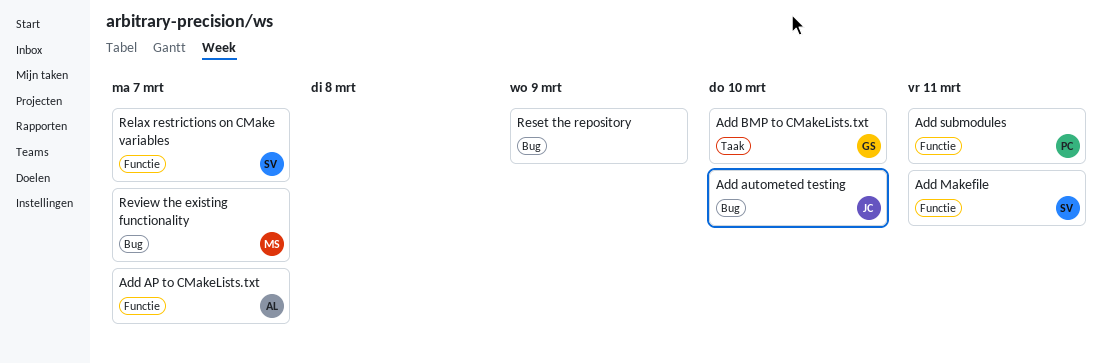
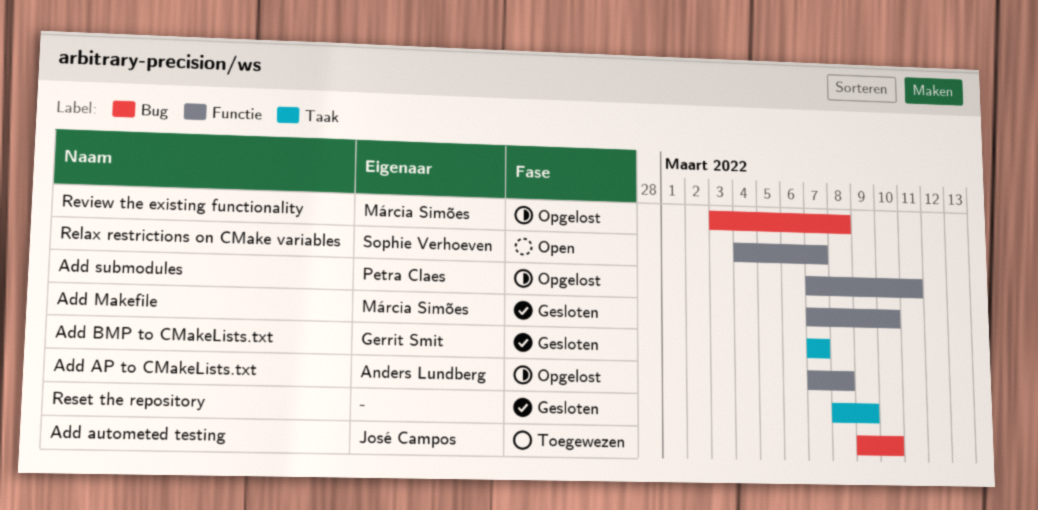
Add AP to CMakeLists.txt, due: Mar 7 -> Mar 8
Add BMP to CMakeLists.txt, due: Mar 10 -> Mar 7
Add Makefile, owner: Sophie Verhoeven -> Márcia Simões
Add Makefile, due: Mar 11 -> Mar 10
Reset the repository, label: Bug -> Taak
Review the existing functionality, due: Mar 7 -> Mar 8

